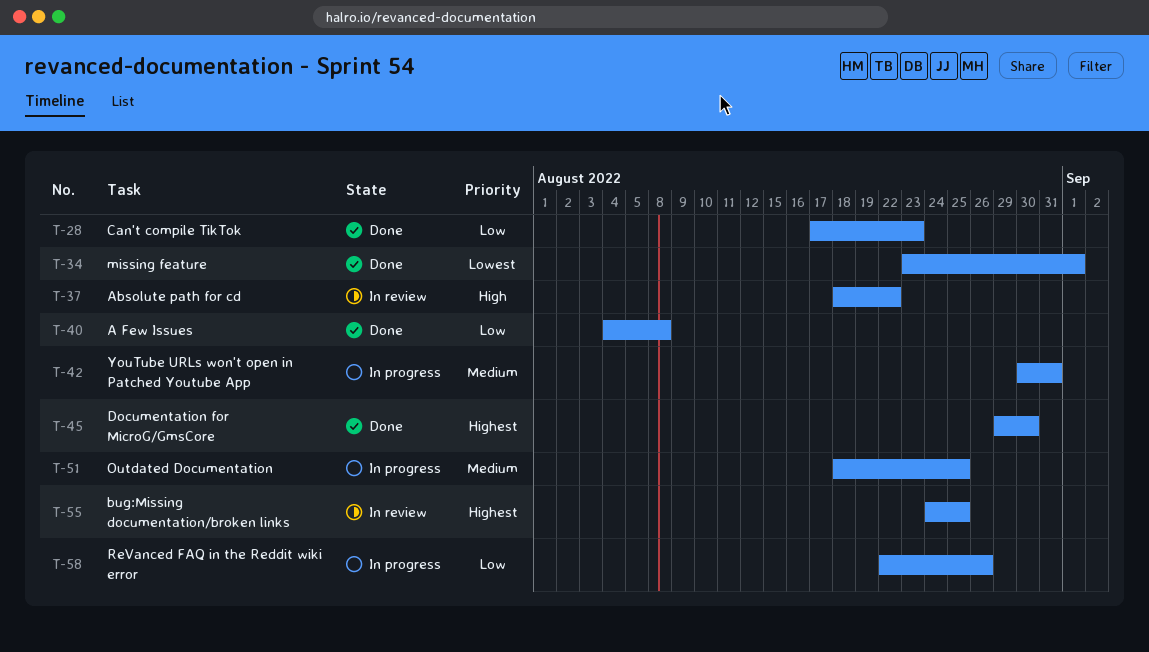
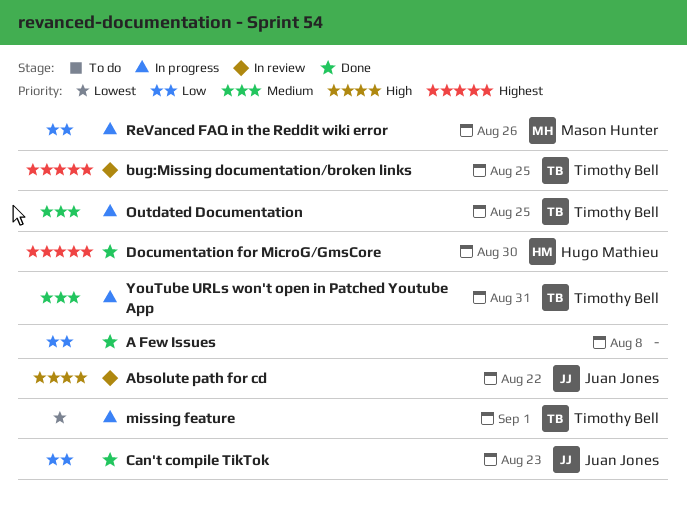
missing feature, status: Done -> In progress

